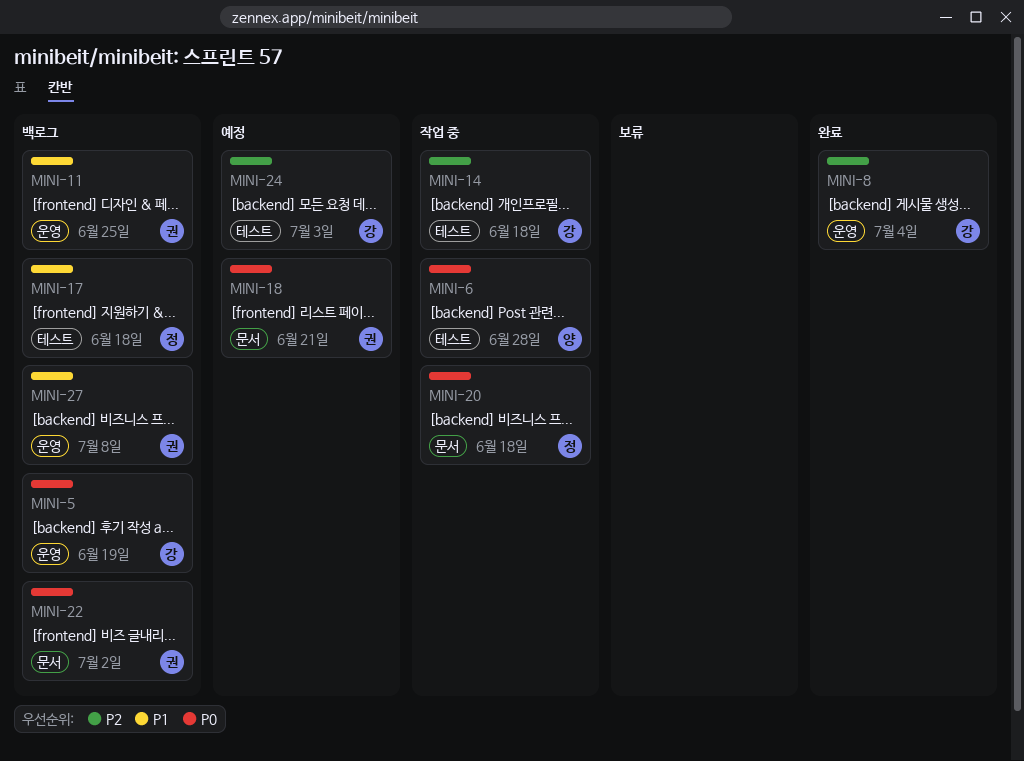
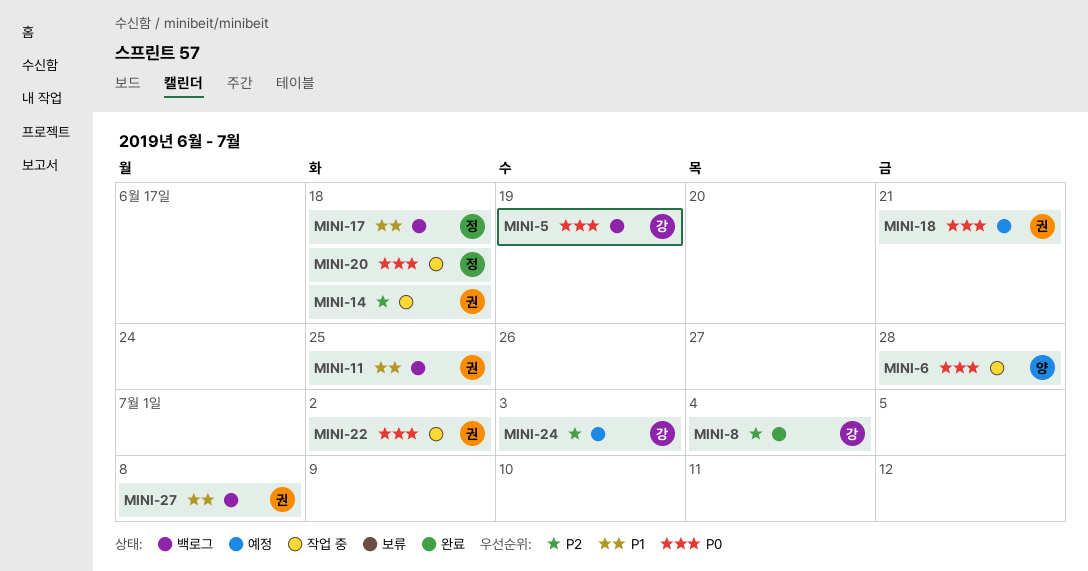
MINI-14, owner: 강 -> 권
MINI-22, status: 백로그 -> 작업 중

